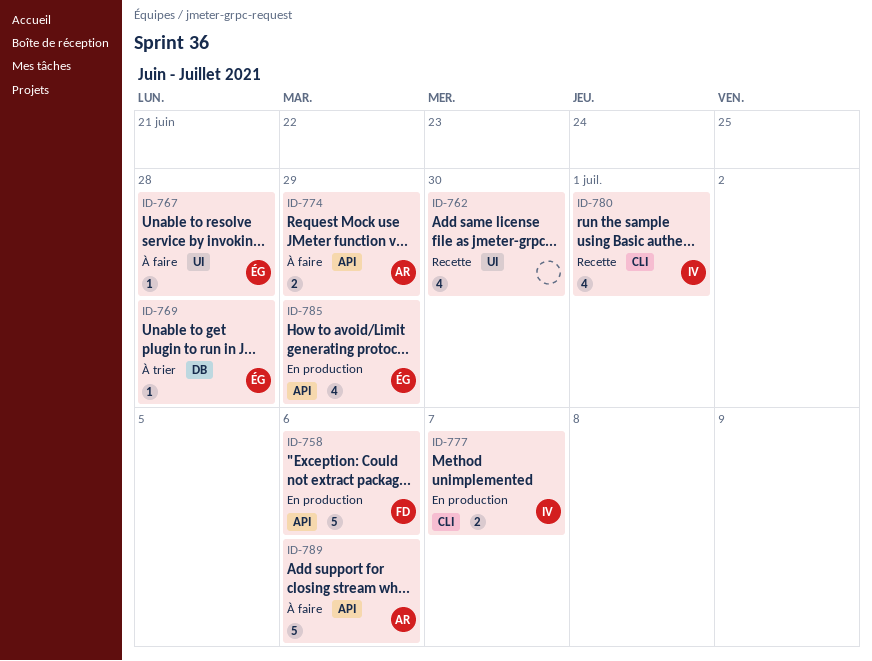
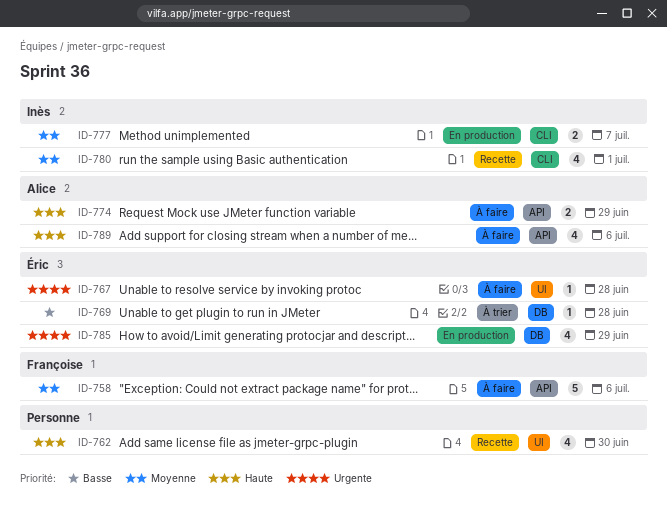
ID-758, status: En production -> À faire
ID-785, label: API -> DB
ID-789, estimate: 5 -> 4

